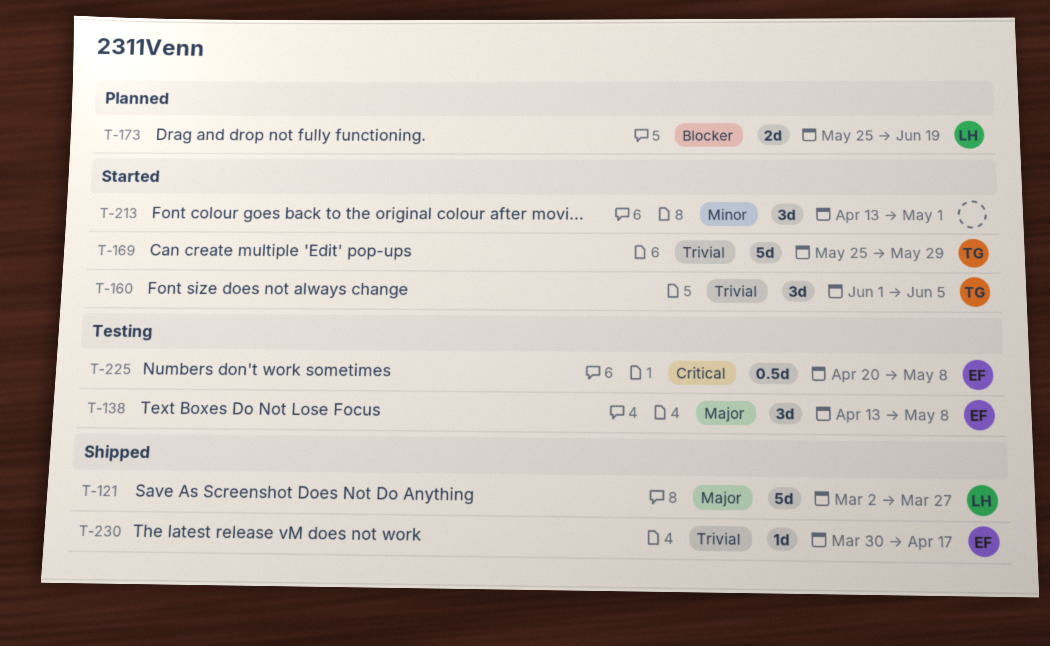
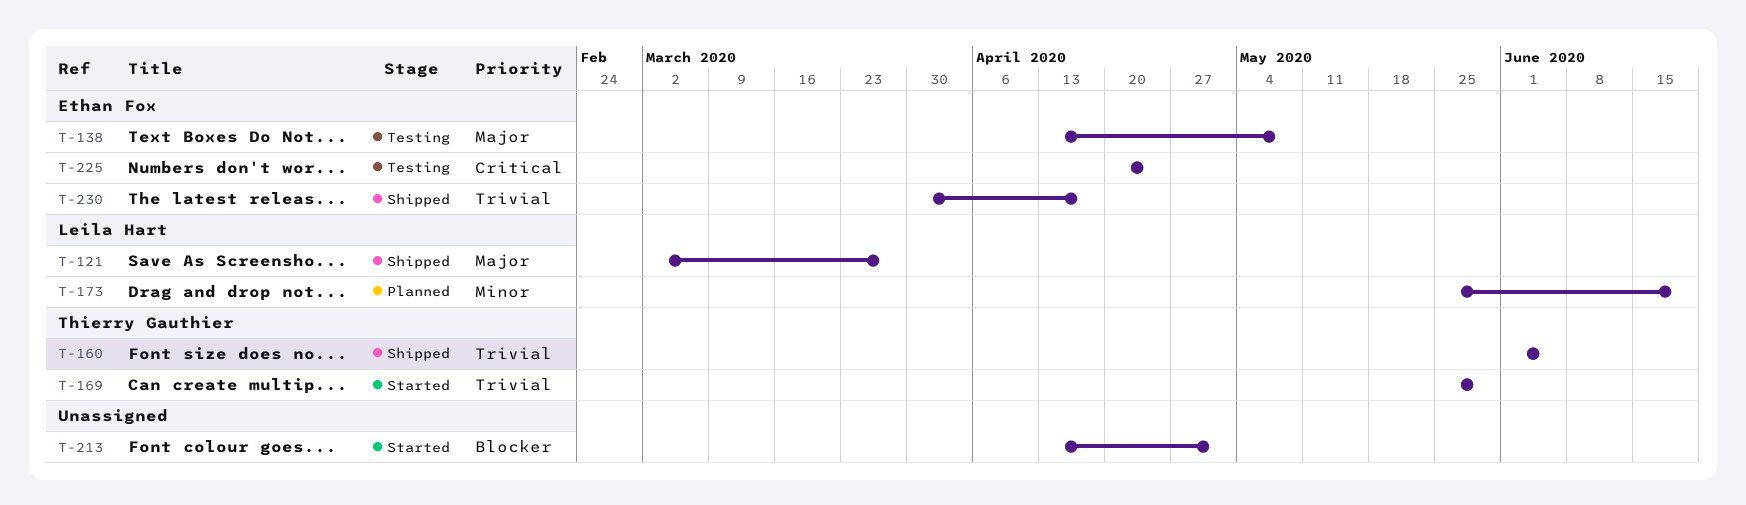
T-160, status: Started -> Shipped
T-173, priority: Blocker -> Minor
T-213, priority: Minor -> Blocker
T-225, due: May 8 -> Apr 24

